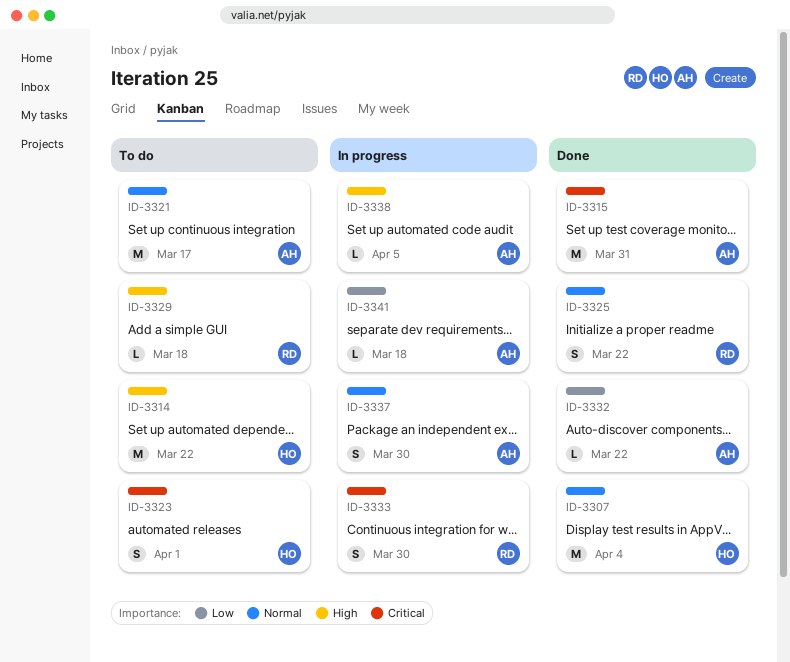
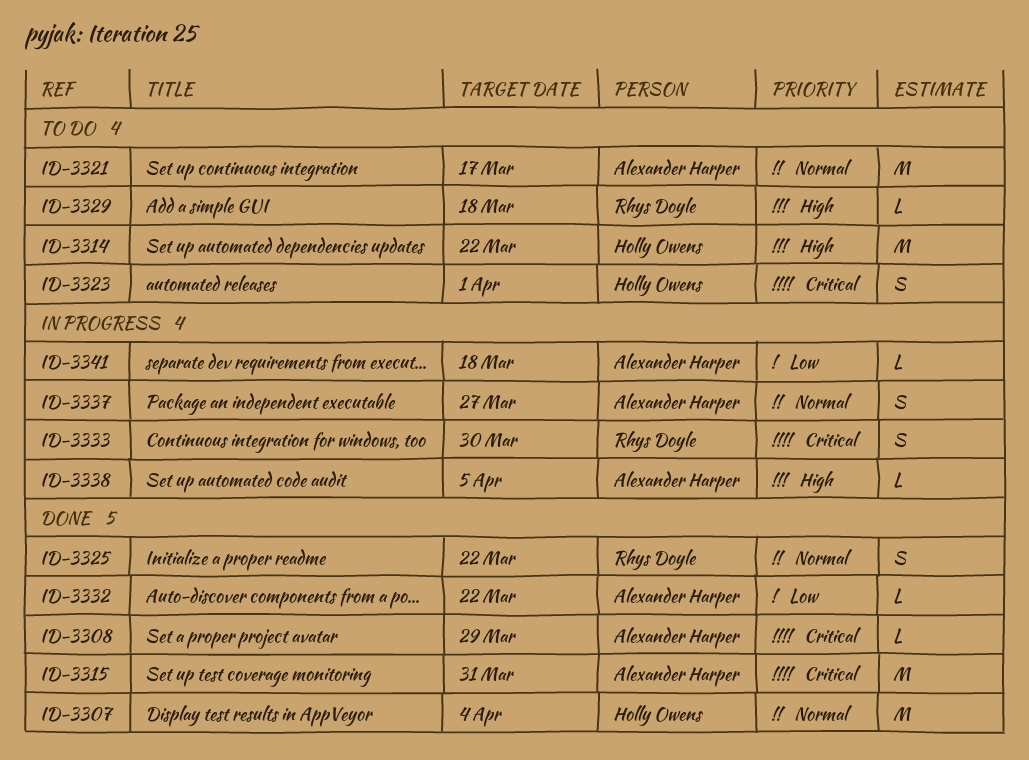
ID-3308: none -> present
ID-3337, due: Mar 30 -> Mar 27

